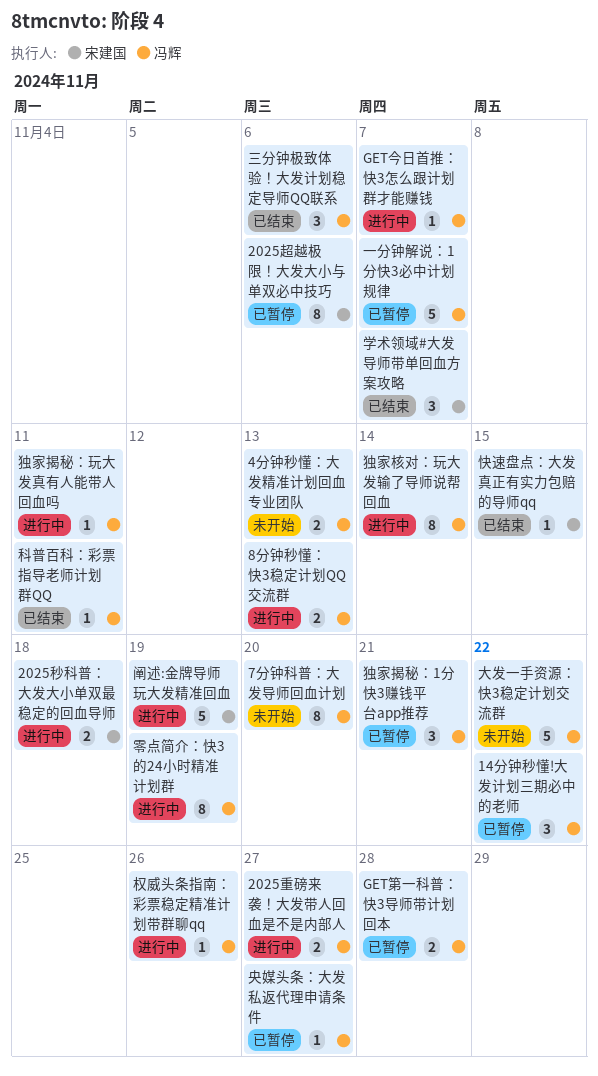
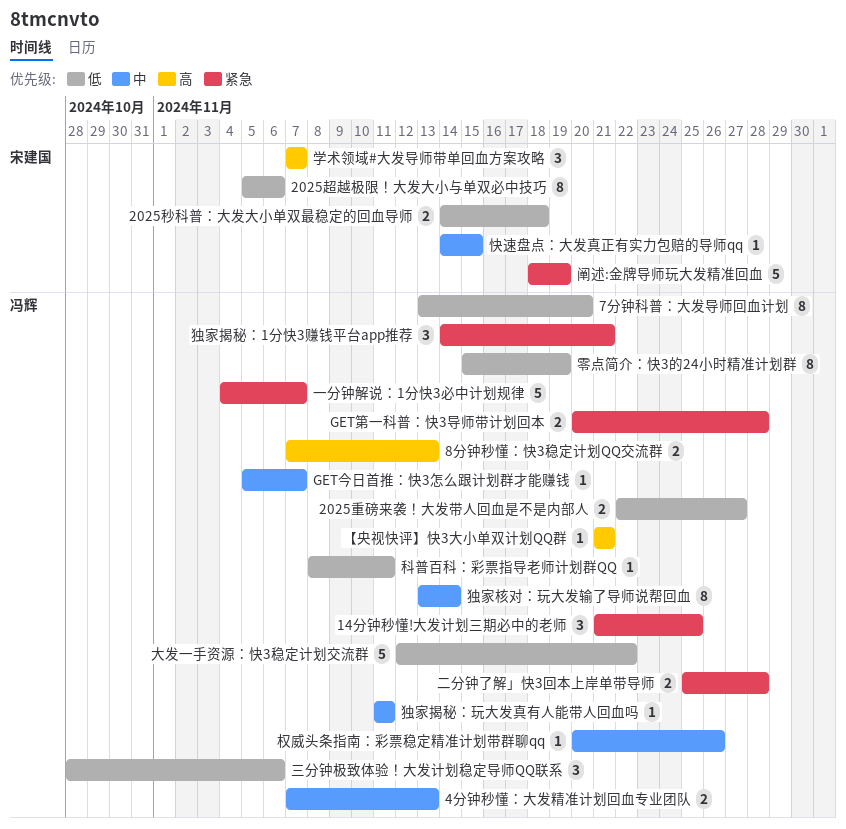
14分钟秒懂!大发计划三期必中的老师, due: Nov 22 -> Nov 25
【央视快评】快3大小单双计划QQ群: none -> present
二分钟了解」快3回本上岸单带导师: none -> present
央媒头条：大发私返代理申请条件: present -> none

